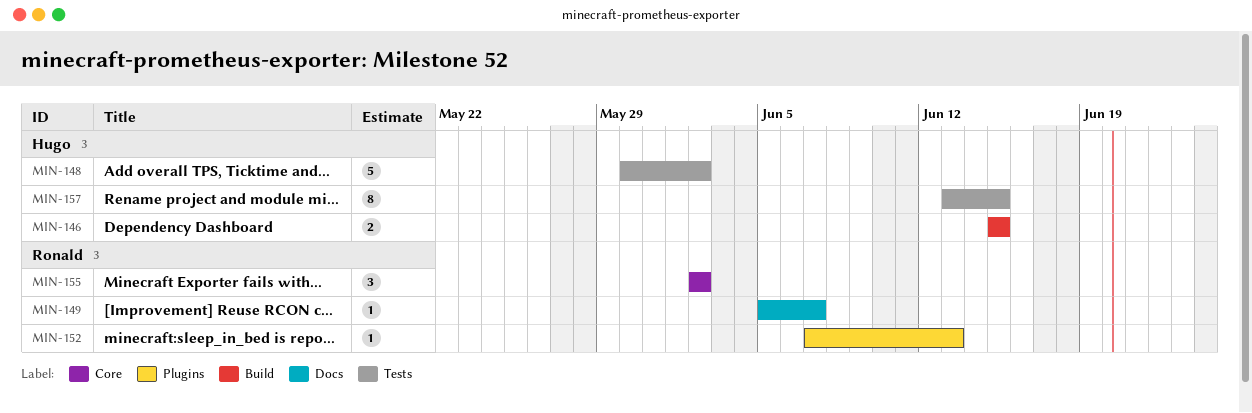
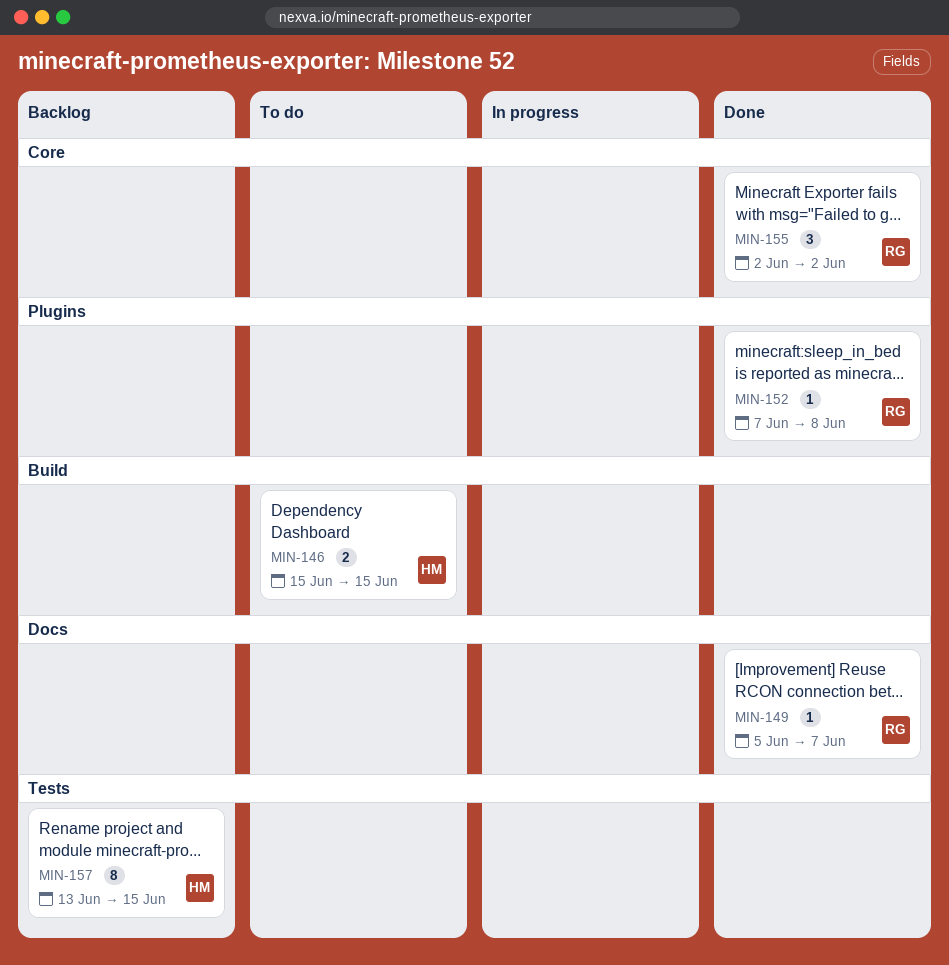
MIN-148: present -> none
MIN-152, due: Jun 13 -> Jun 8

